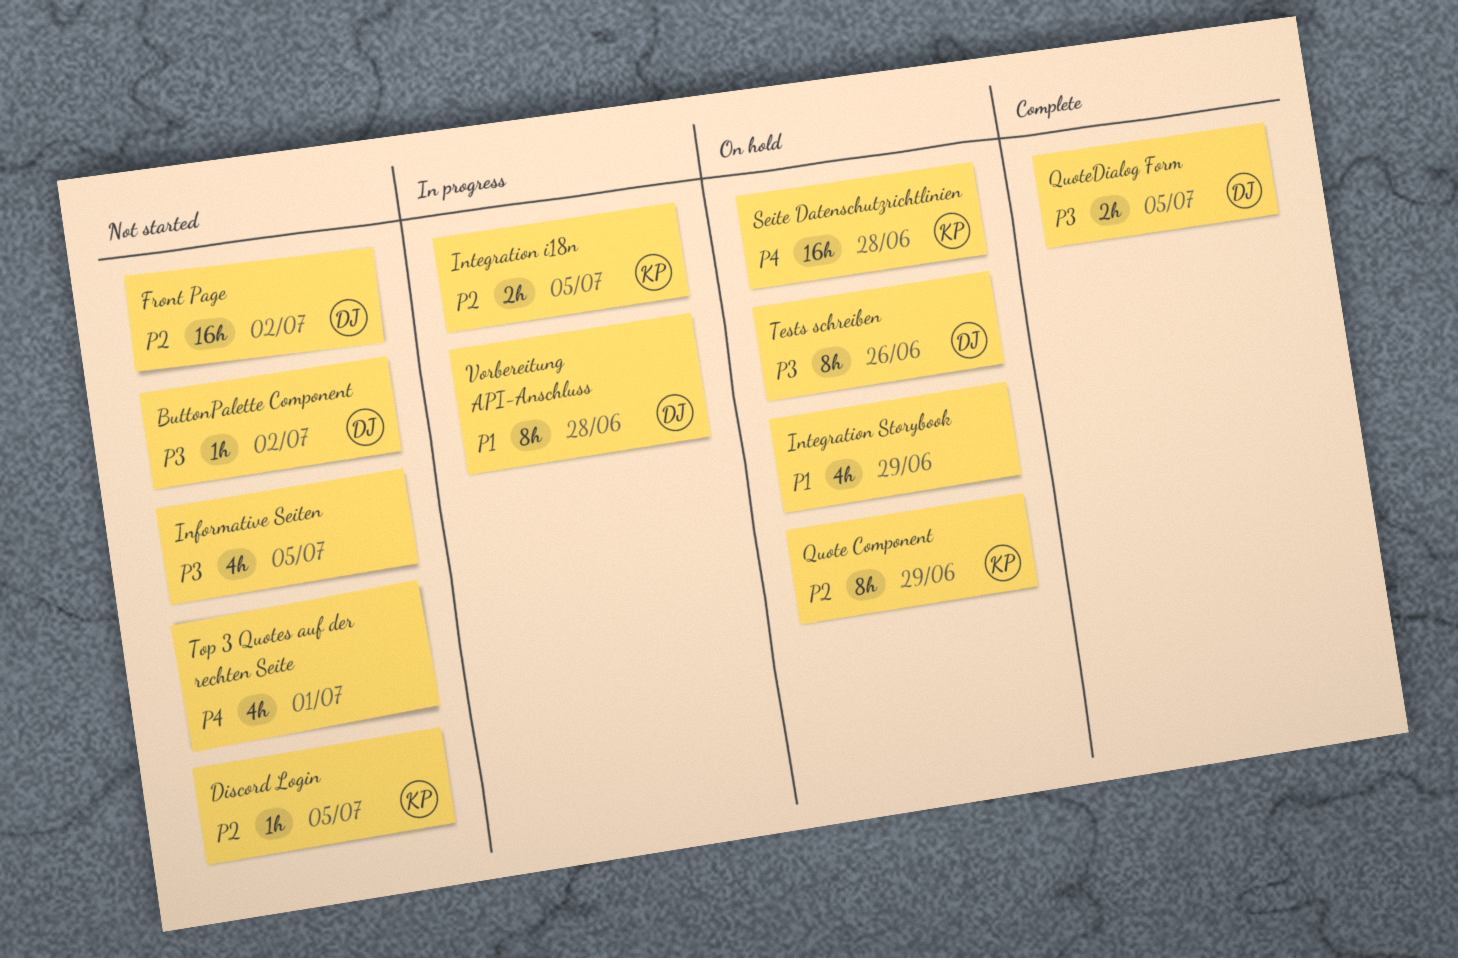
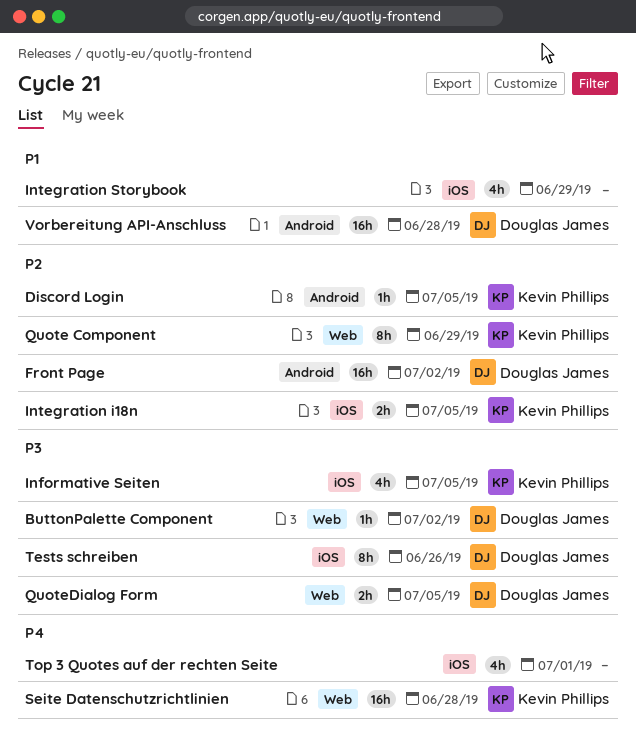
Informative Seiten, owner: none -> Kevin Phillips
Vorbereitung API-Anschluss, estimate: 8h -> 16h

